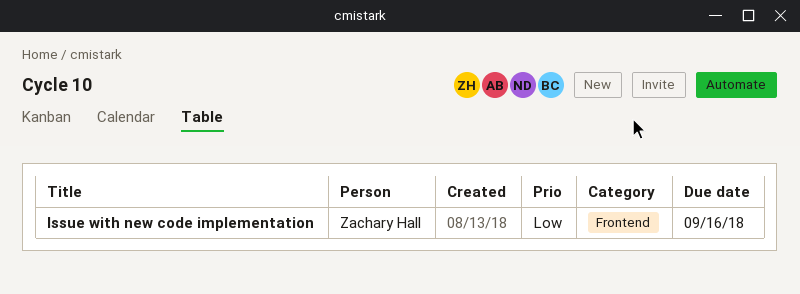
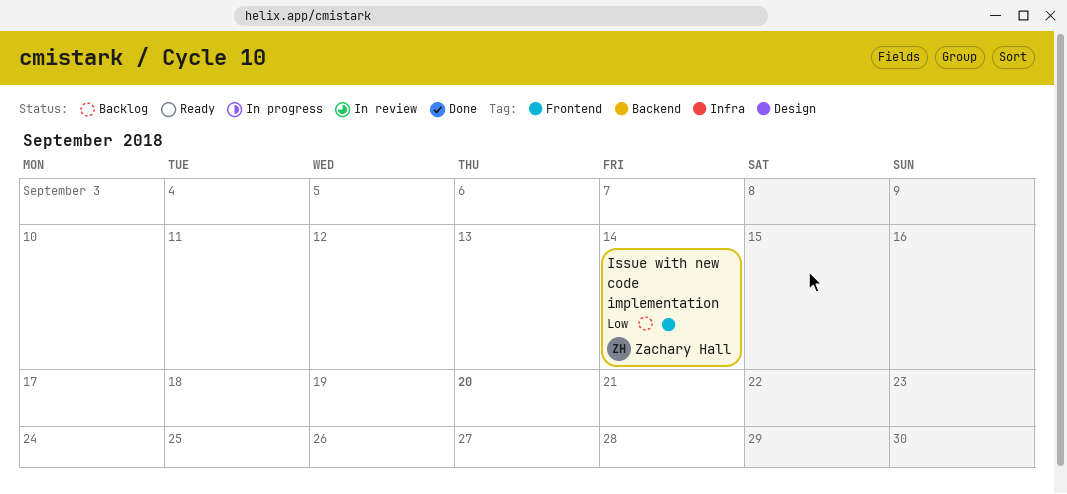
Issue with new code implementation, due: Sep 16 -> Sep 14

